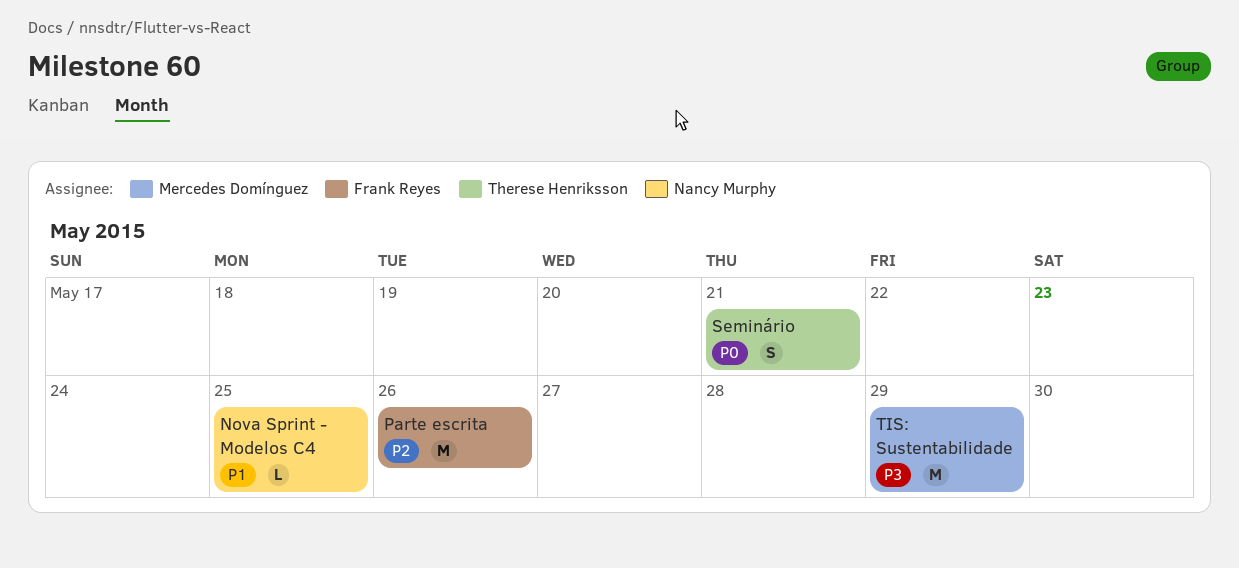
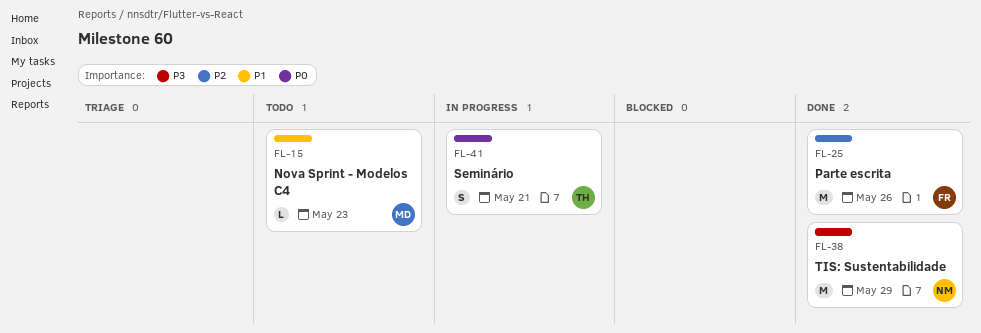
Nova Sprint - Modelos C4, owner: Nancy Murphy -> Mercedes Domínguez
Nova Sprint - Modelos C4, due: May 25 -> May 23
TIS: Sustentabilidade, owner: Mercedes Domínguez -> Nancy Murphy

